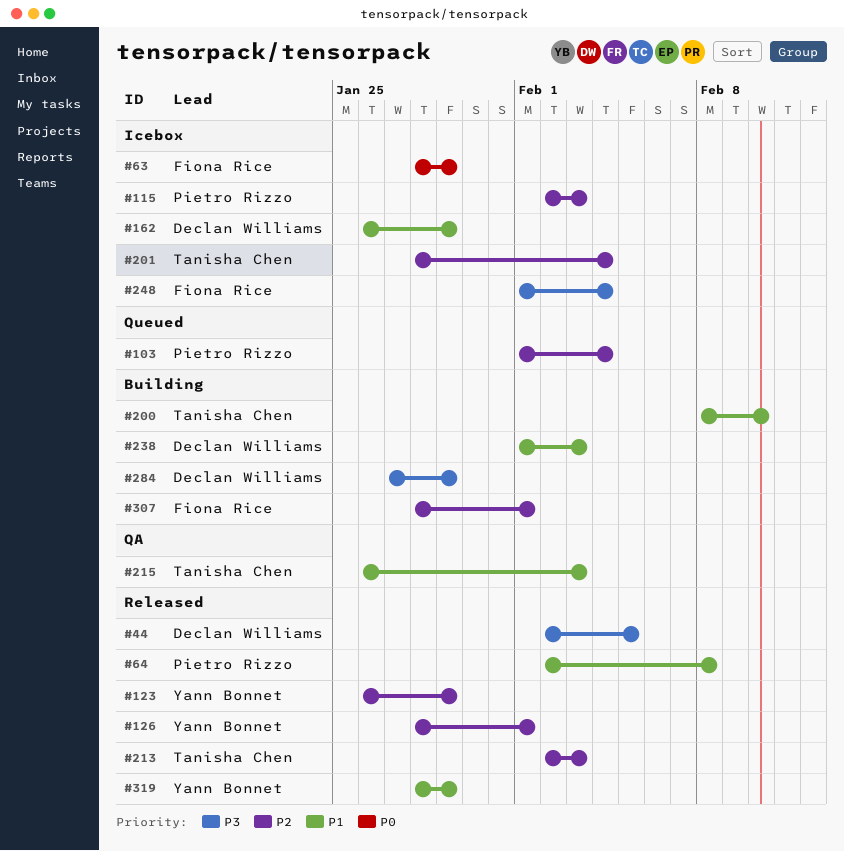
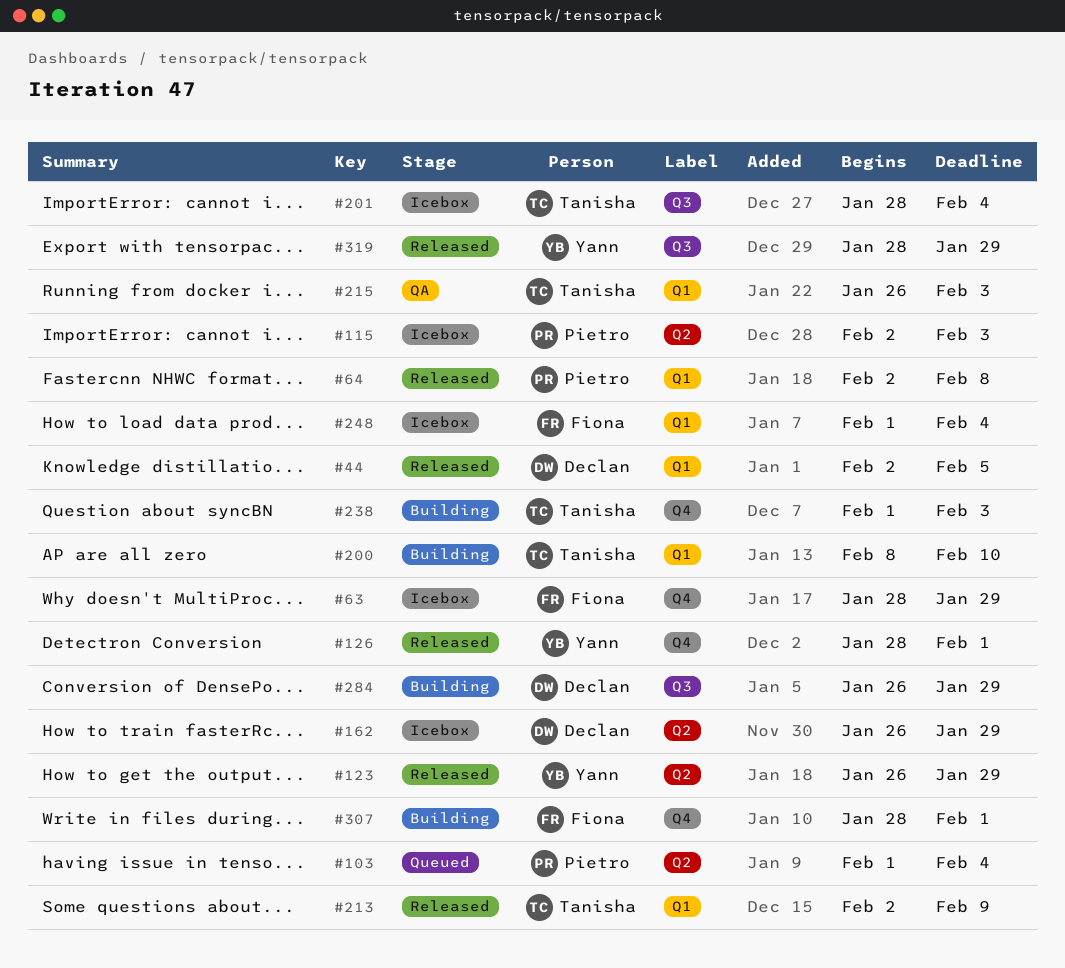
#213, due: Feb 3 -> Feb 9
#238, owner: Declan Williams -> Tanisha Chen
#284, start: Jan 27 -> Jan 26

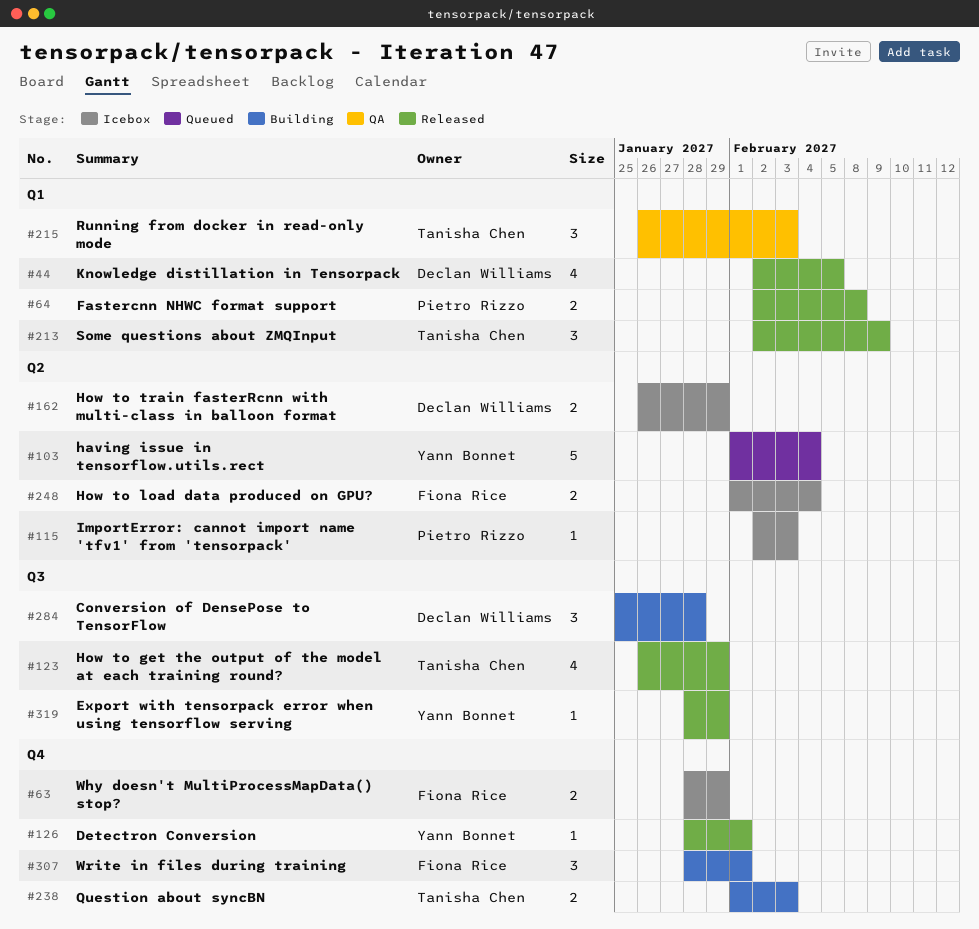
#103, owner: Pietro Rizzo -> Yann Bonnet
#123, owner: Yann Bonnet -> Tanisha Chen
#123, label: Q2 -> Q3
#200: present -> none
#201: present -> none
#248, label: Q1 -> Q2
#284, start: Jan 26 -> Jan 25
#284, due: Jan 29 -> Jan 28

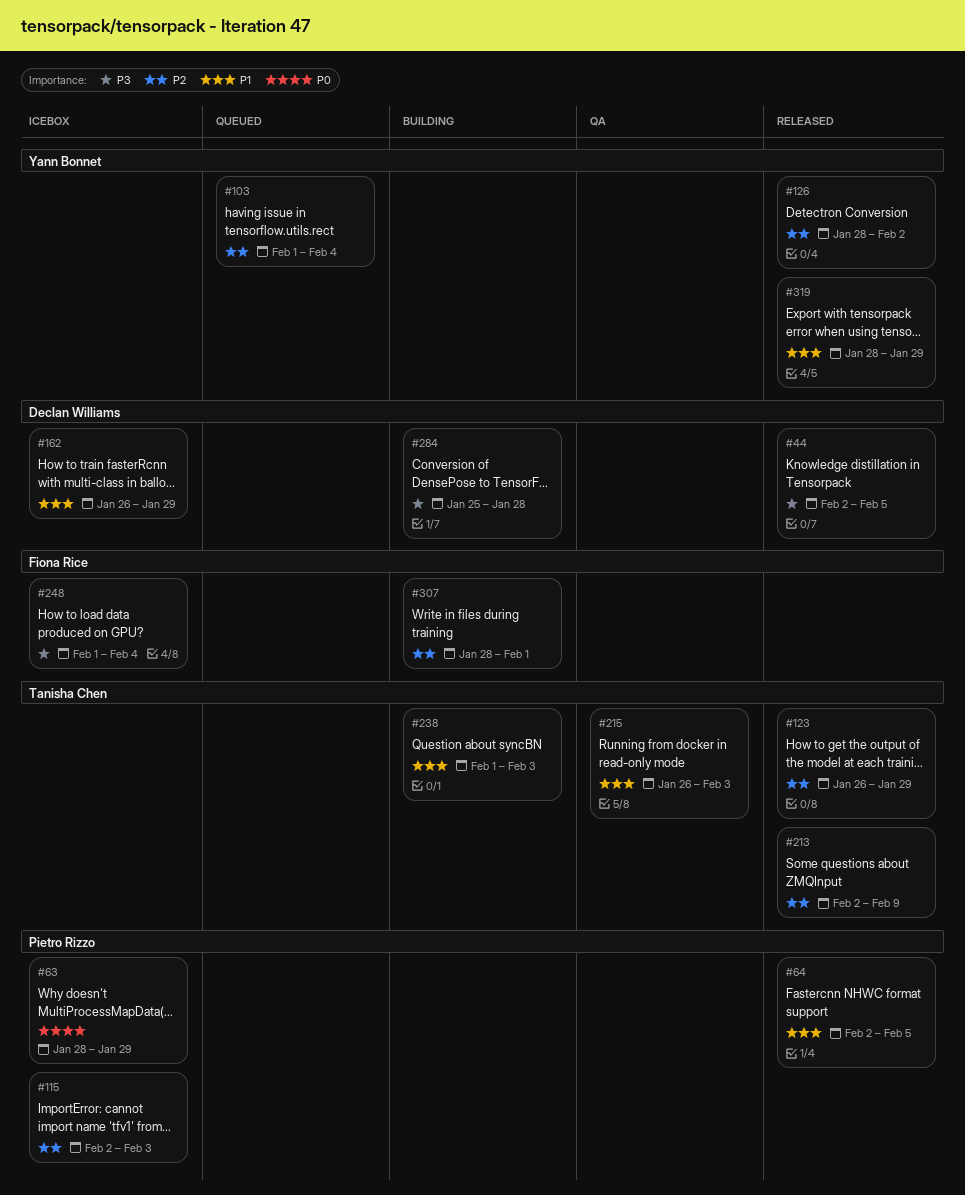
#63, owner: Fiona Rice -> Pietro Rizzo
#64, due: Feb 8 -> Feb 5
#126, due: Feb 1 -> Feb 2

